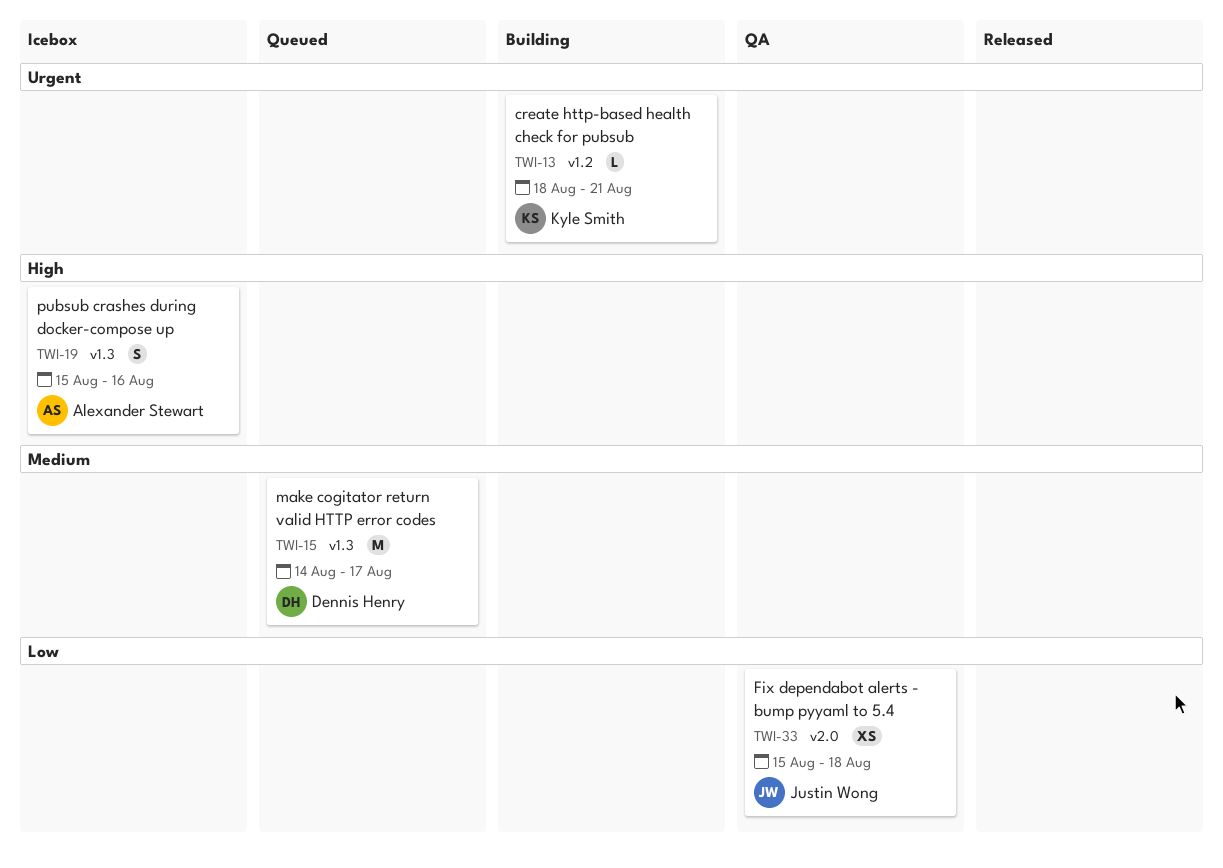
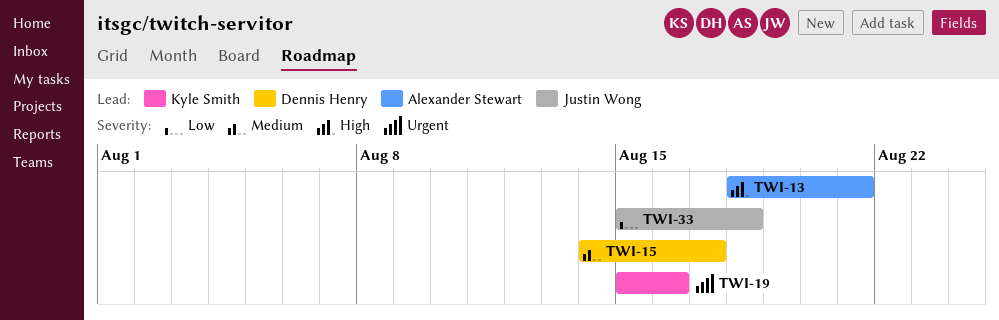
TWI-13, owner: Kyle Smith -> Alexander Stewart
TWI-13, priority: Urgent -> High
TWI-19, owner: Alexander Stewart -> Kyle Smith
TWI-19, priority: High -> Urgent

